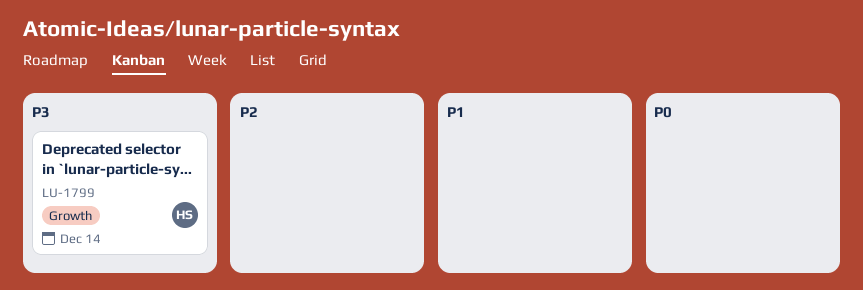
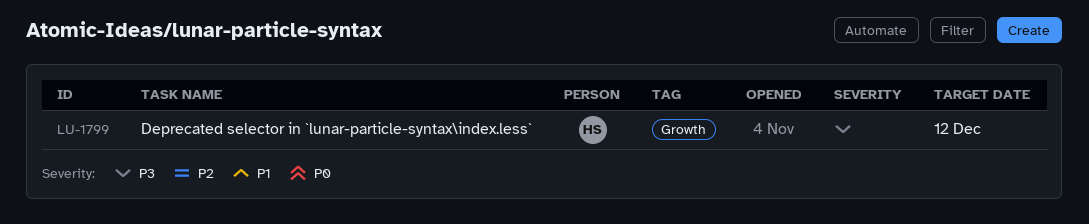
LU-1799, due: Dec 14 -> Dec 12

